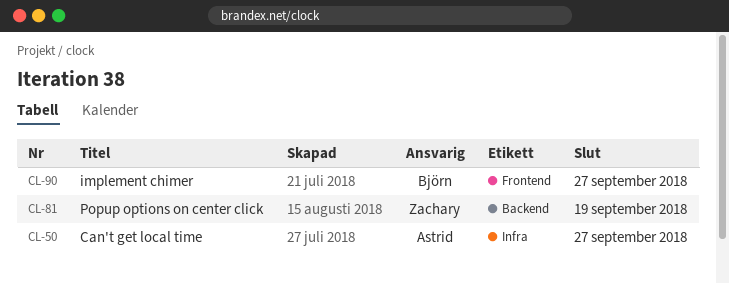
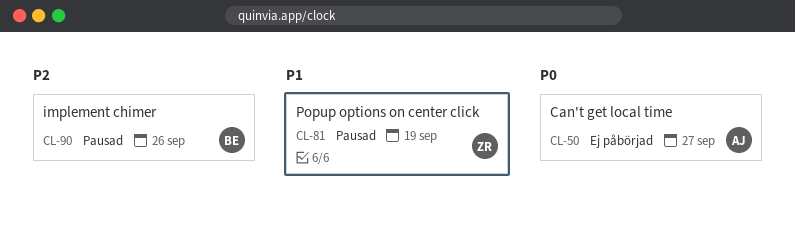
CL-90, due: Sep 27 -> Sep 26

